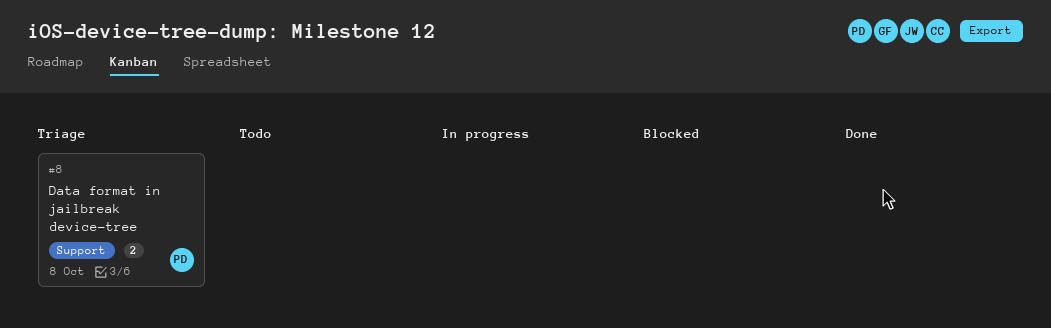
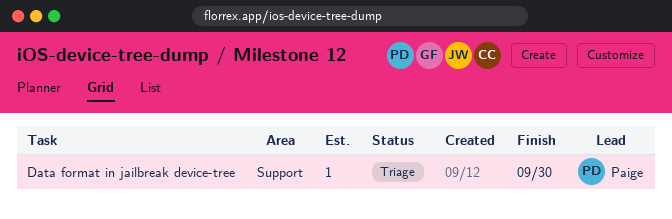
Data format in jailbreak device-tree, estimate: 2 -> 1
Data format in jailbreak device-tree, due: Oct 8 -> Sep 30

